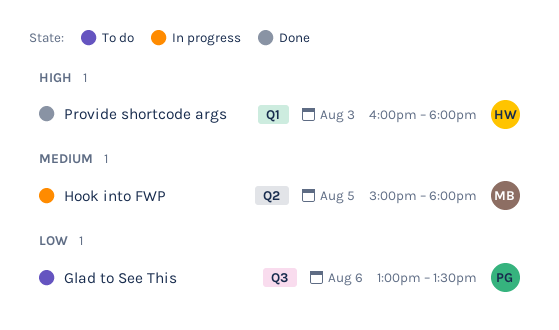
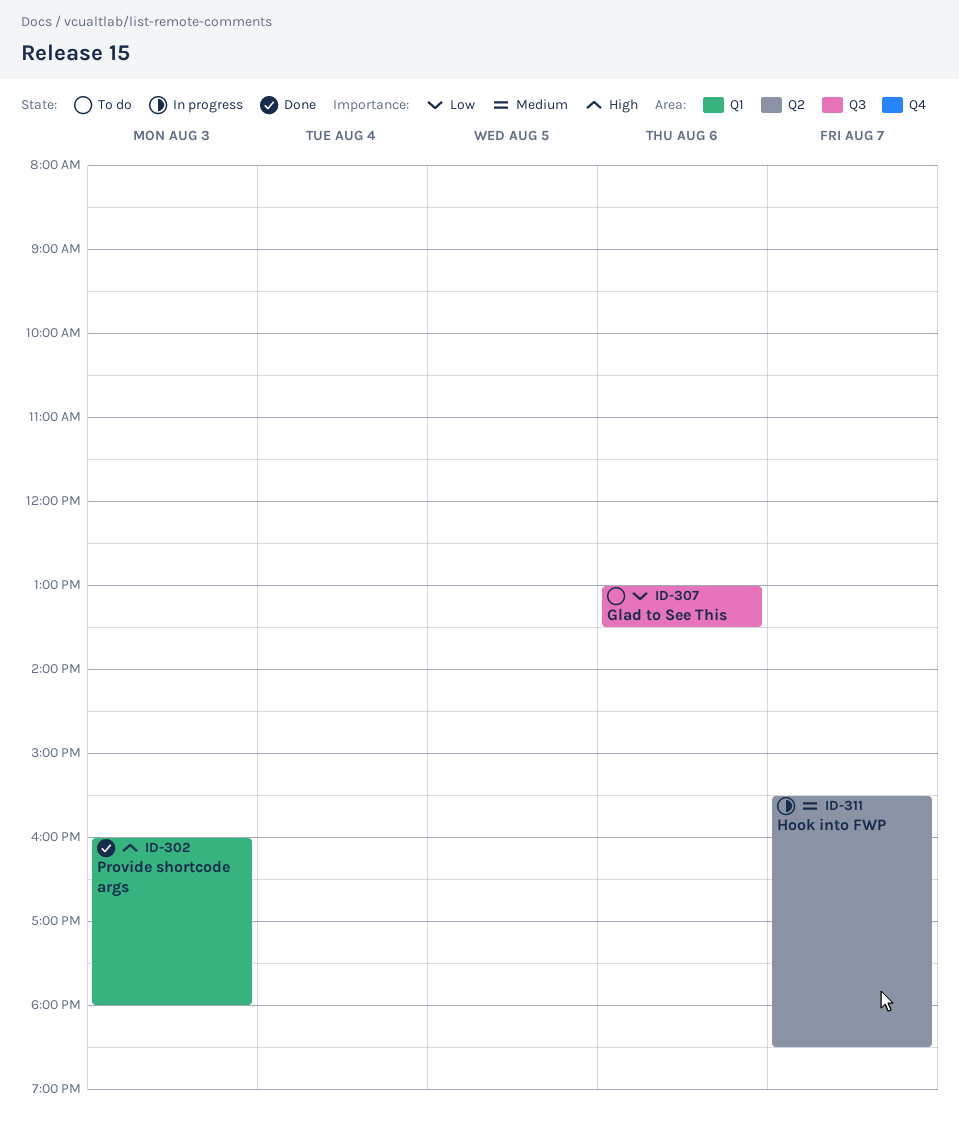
Hook into FWP, day: Aug 5 -> Aug 7
Hook into FWP, begins: 15:00 -> 15:30
Hook into FWP, ends: 18:00 -> 18:30

